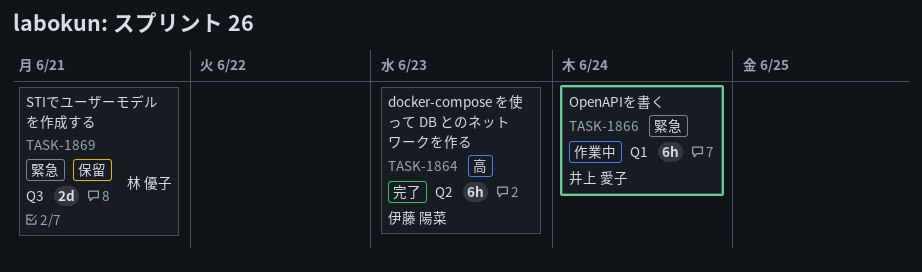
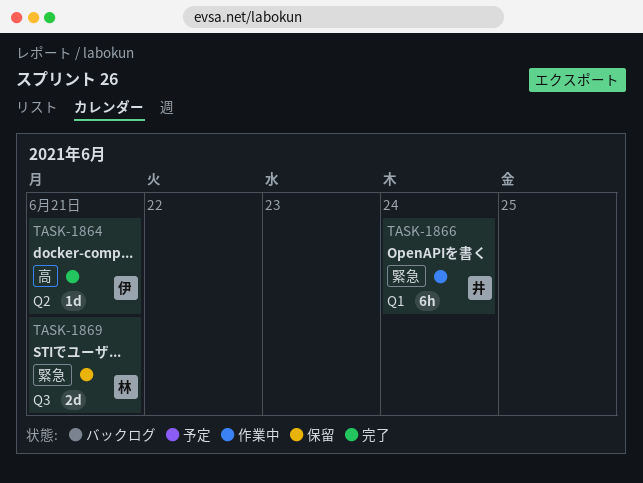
TASK-1864, estimate: 6h -> 1d
TASK-1864, due: Jun 23 -> Jun 21

